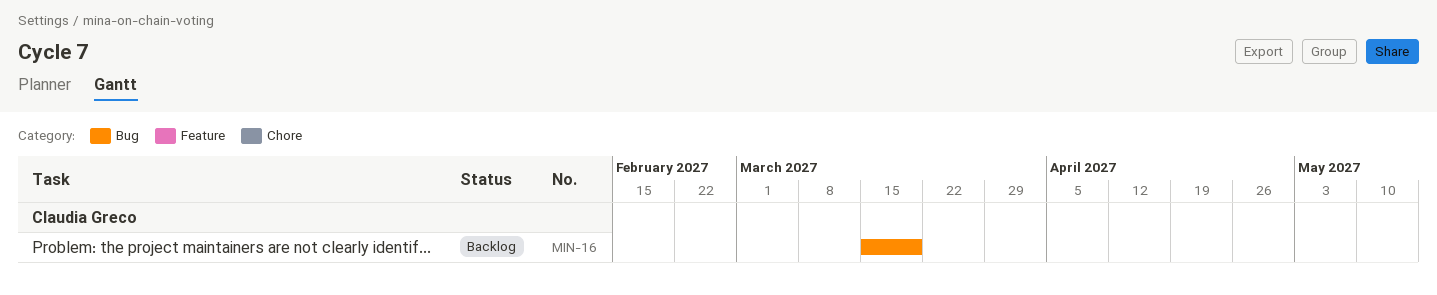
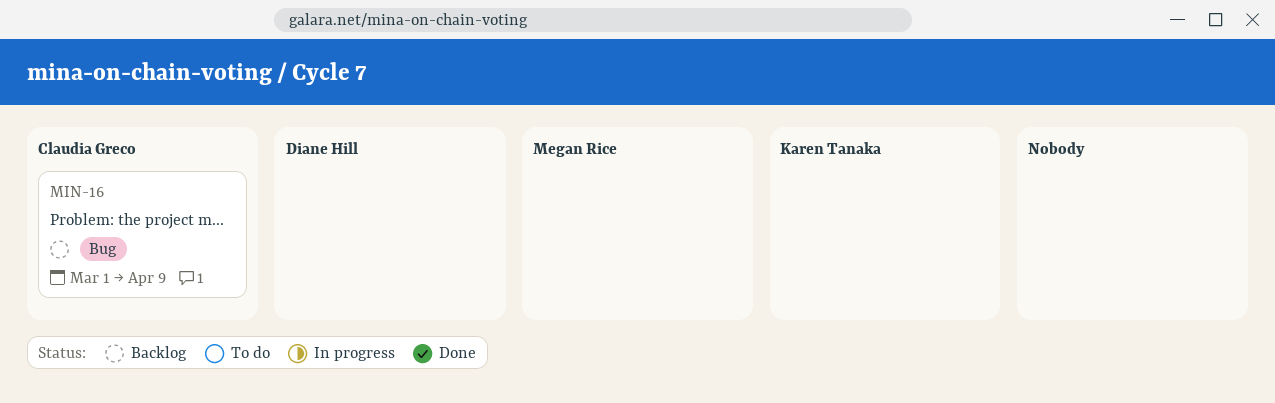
MIN-16, start: Mar 15 -> Mar 1
MIN-16, due: Mar 19 -> Apr 9

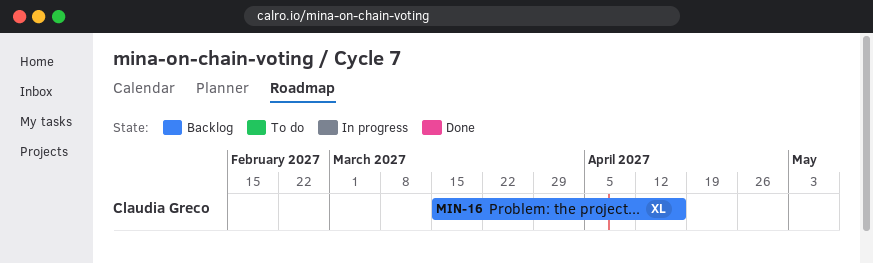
MIN-16, start: Mar 1 -> Mar 15
MIN-16, due: Apr 9 -> Apr 16

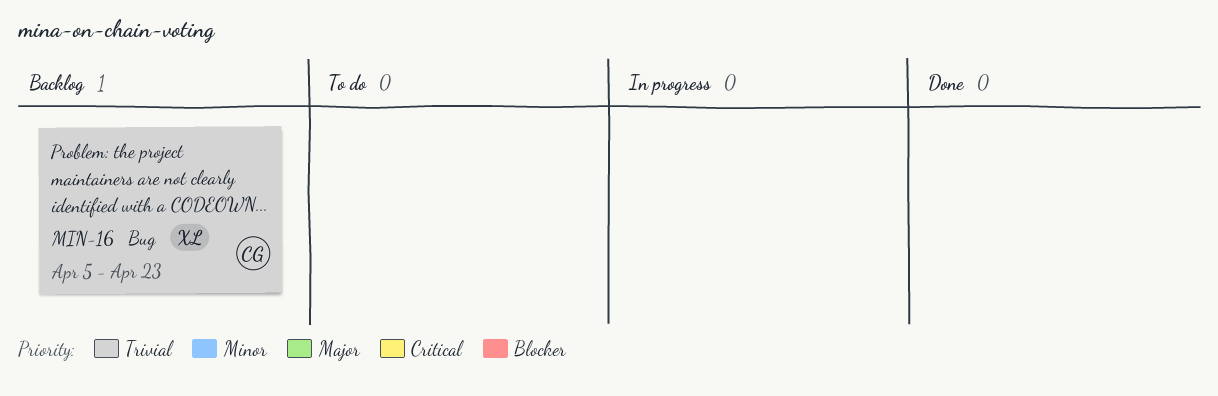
MIN-16, start: Mar 15 -> Apr 5
MIN-16, due: Apr 16 -> Apr 23

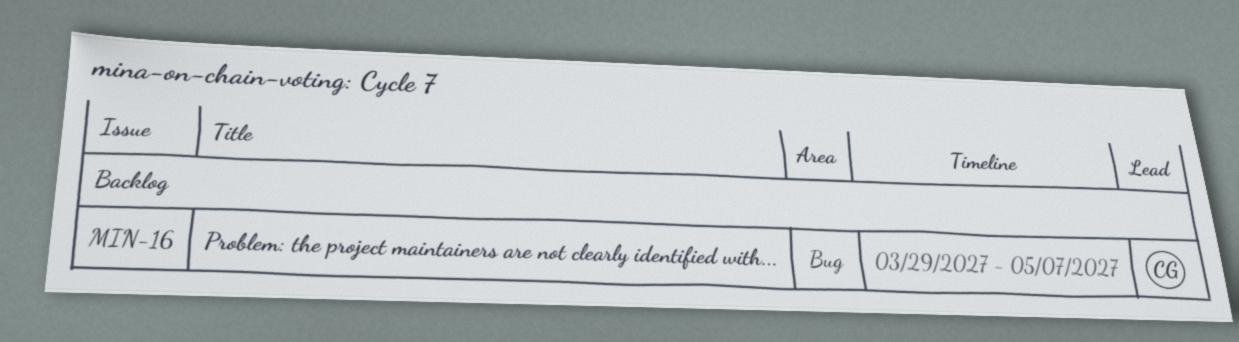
MIN-16, start: Apr 5 -> Mar 29
MIN-16, due: Apr 23 -> May 7

